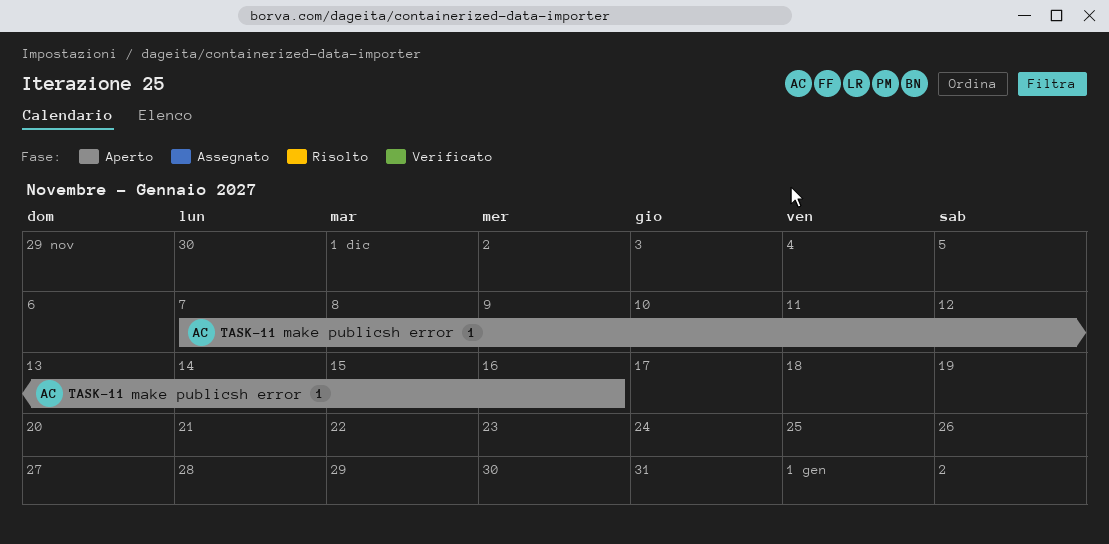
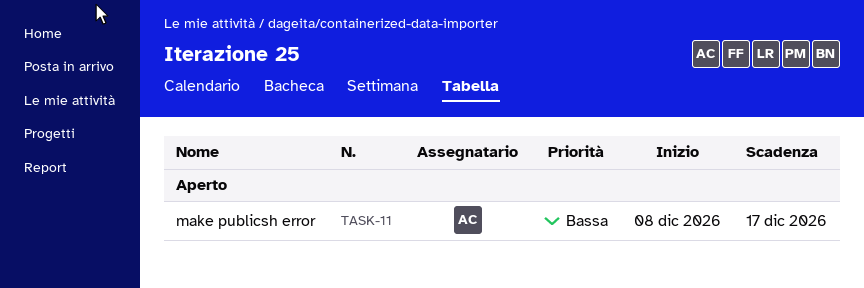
TASK-11, start: Dec 7 -> Dec 8
TASK-11, due: Dec 16 -> Dec 17

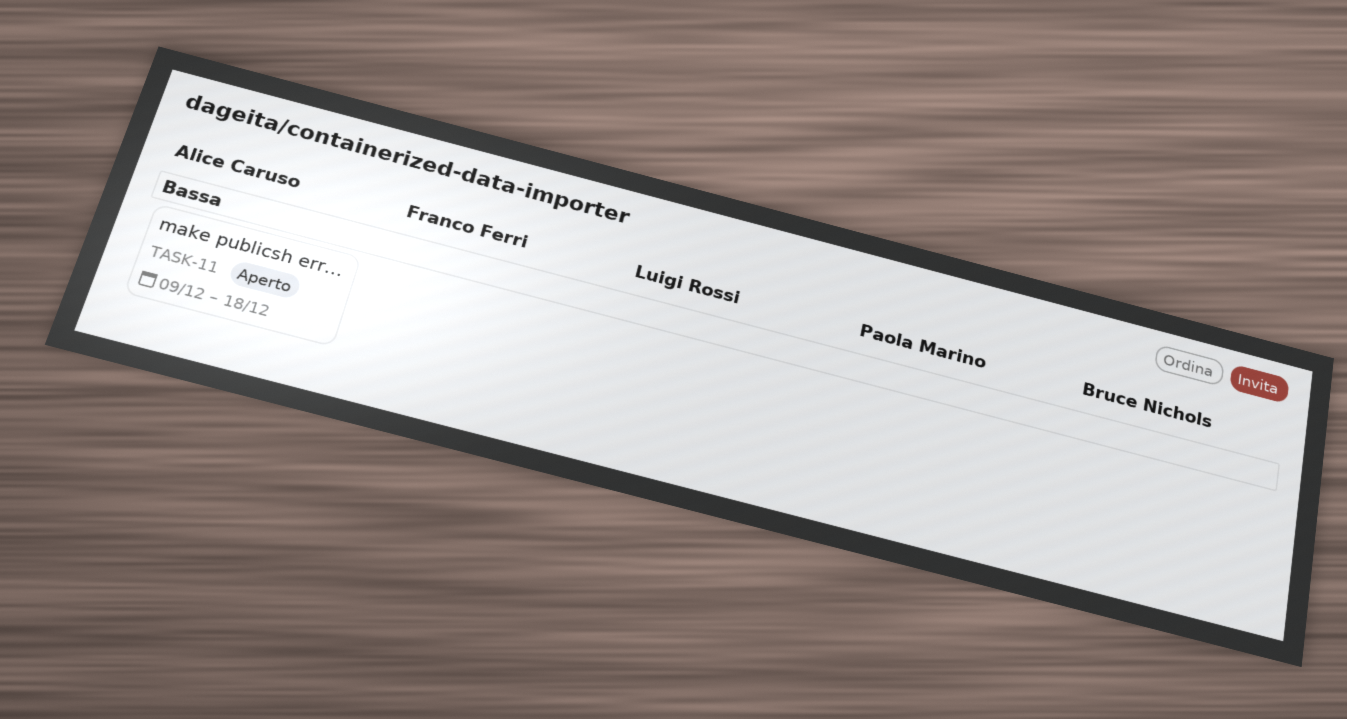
TASK-11, start: Dec 8 -> Dec 9
TASK-11, due: Dec 17 -> Dec 18

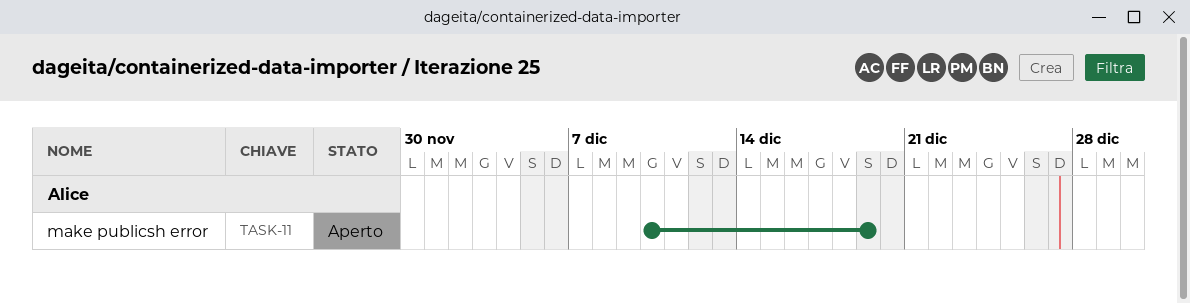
TASK-11, start: Dec 9 -> Dec 10
TASK-11, due: Dec 18 -> Dec 19

